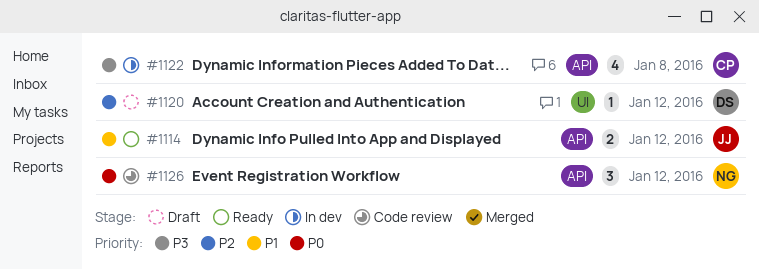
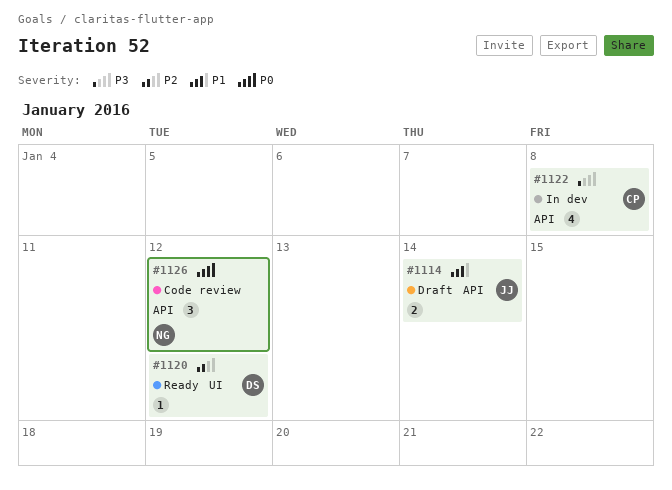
#1114, status: Ready -> Draft
#1114, due: Jan 12 -> Jan 14
#1120, status: Draft -> Ready

